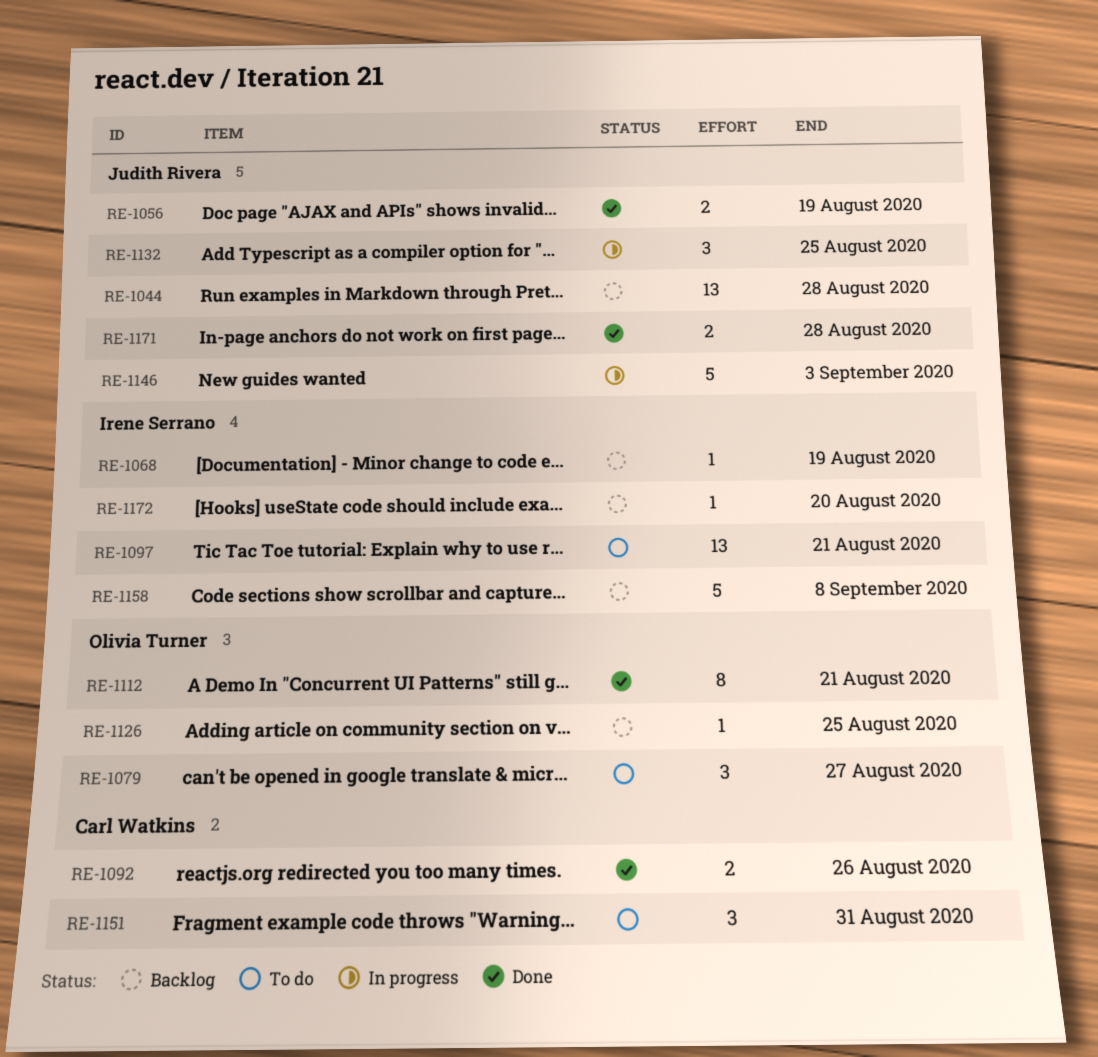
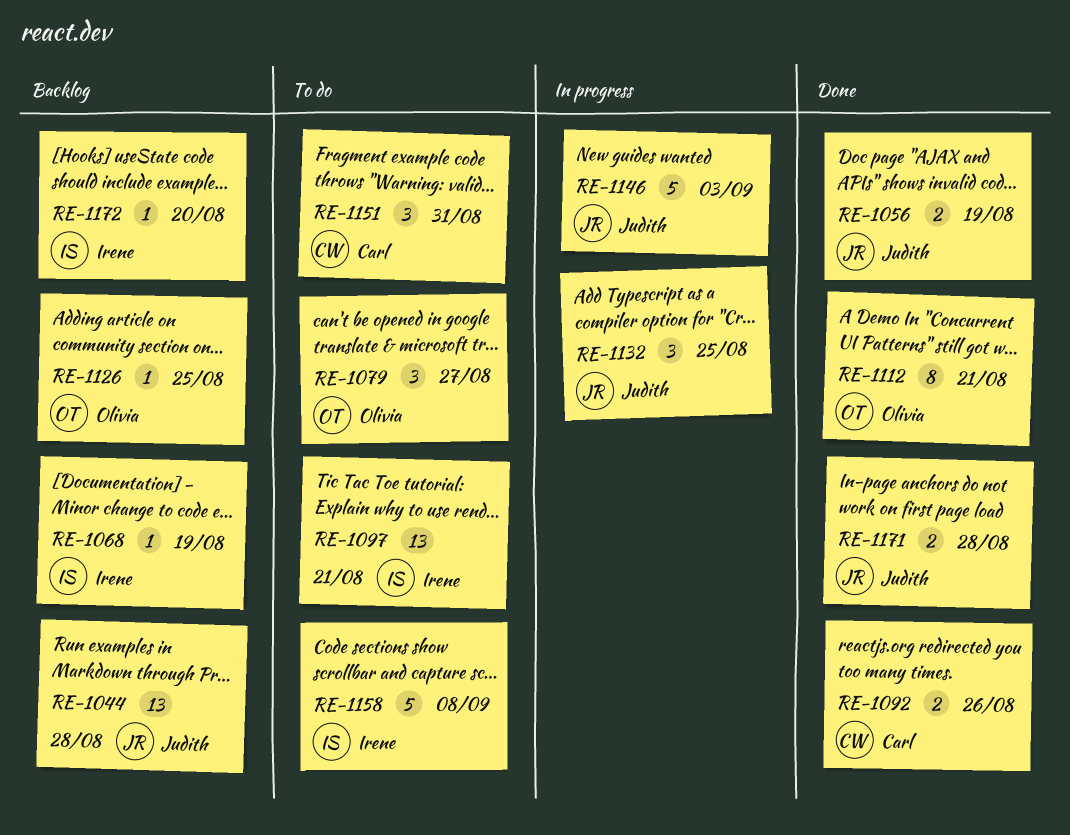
RE-1158, status: Backlog -> To do

